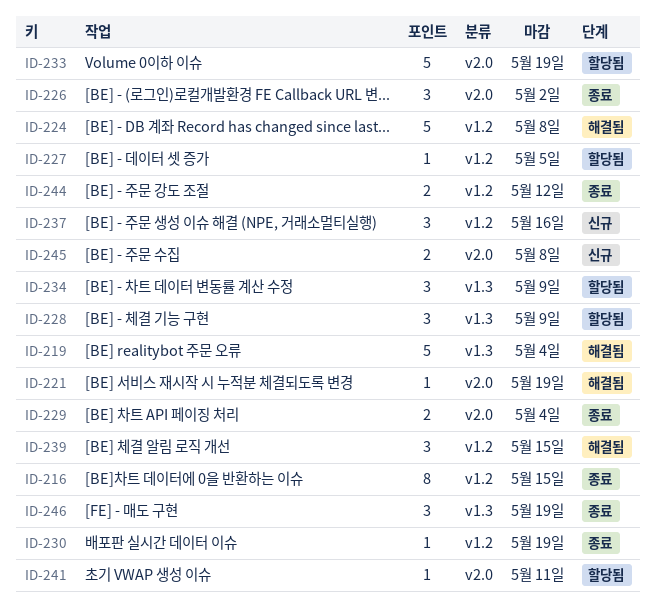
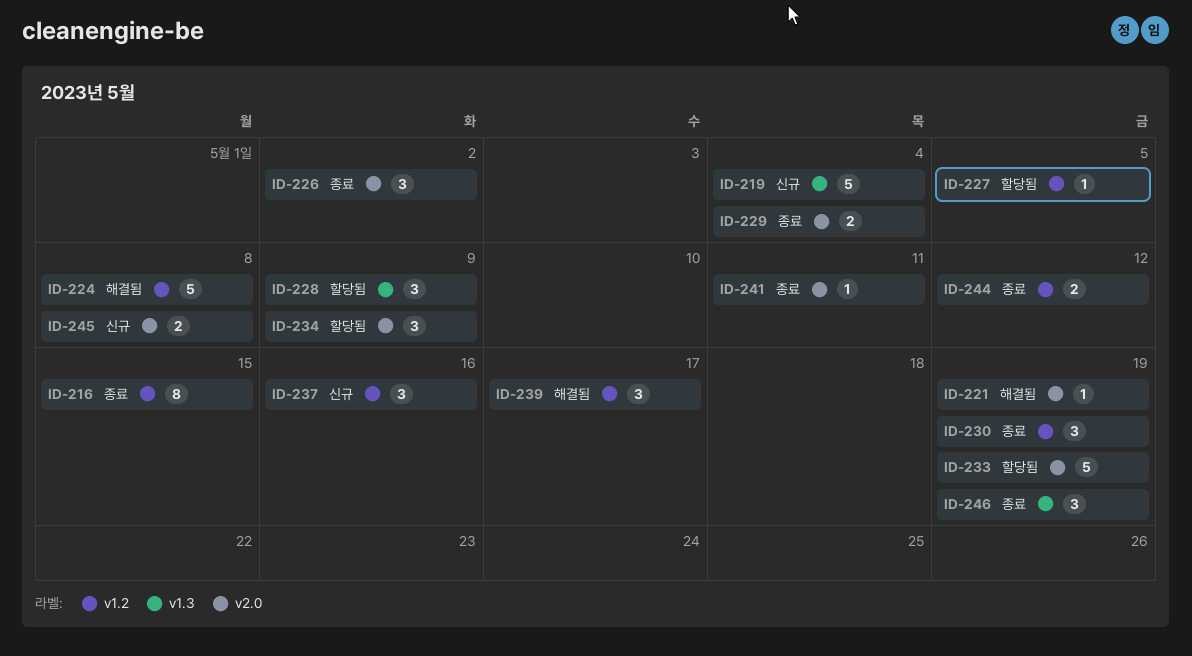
ID-219, status: 해결됨 -> 신규
ID-230, estimate: 1 -> 3
ID-234, label: v1.3 -> v2.0
ID-239, due: May 15 -> May 17
ID-241, status: 할당됨 -> 종료

